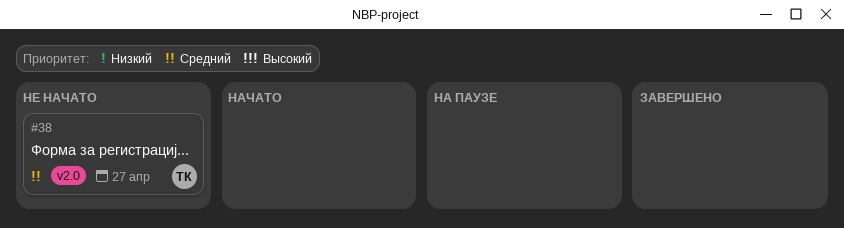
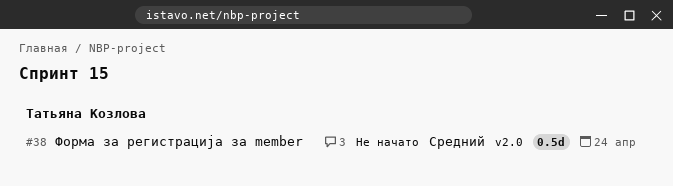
#38, due: Apr 27 -> Apr 24

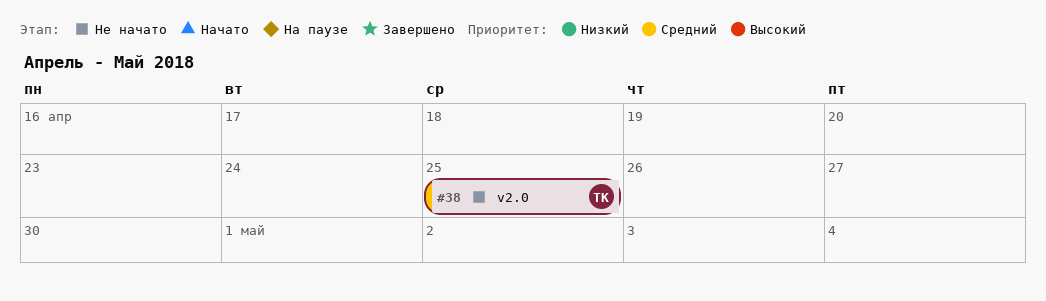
#38, due: Apr 24 -> Apr 25

